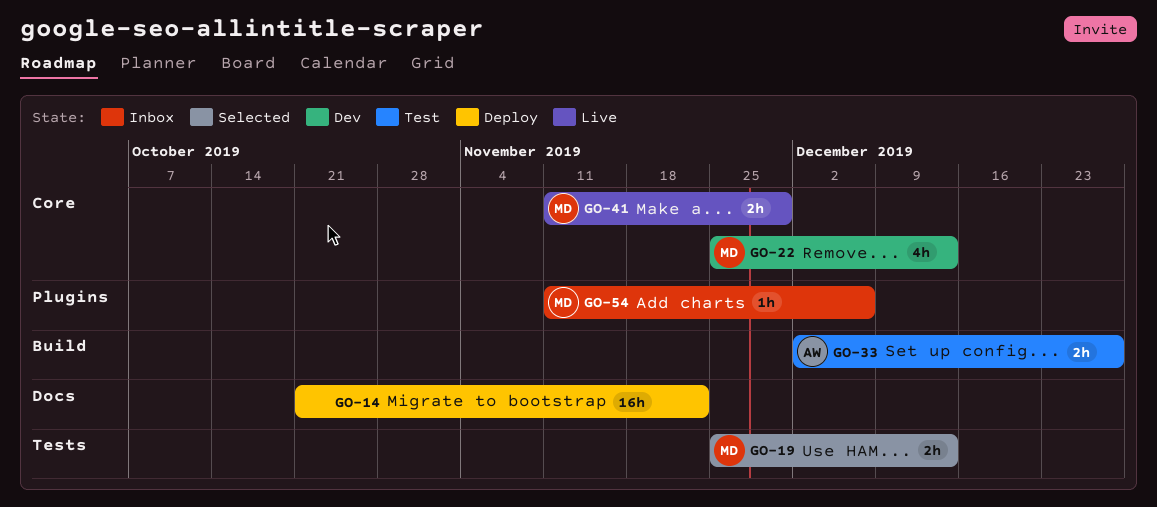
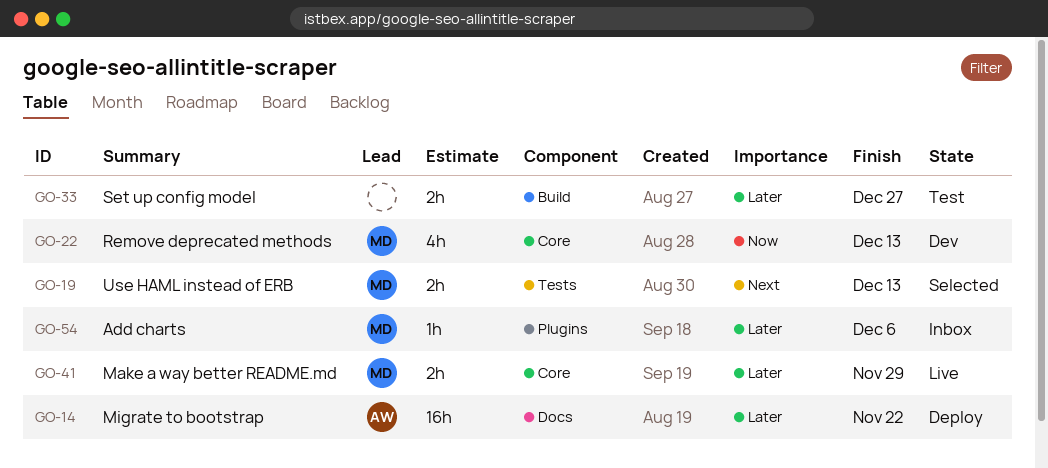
GO-14, owner: none -> AW
GO-33, owner: AW -> none

